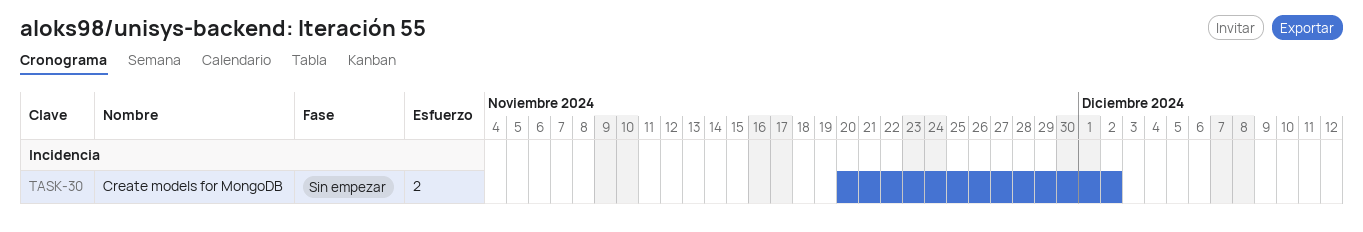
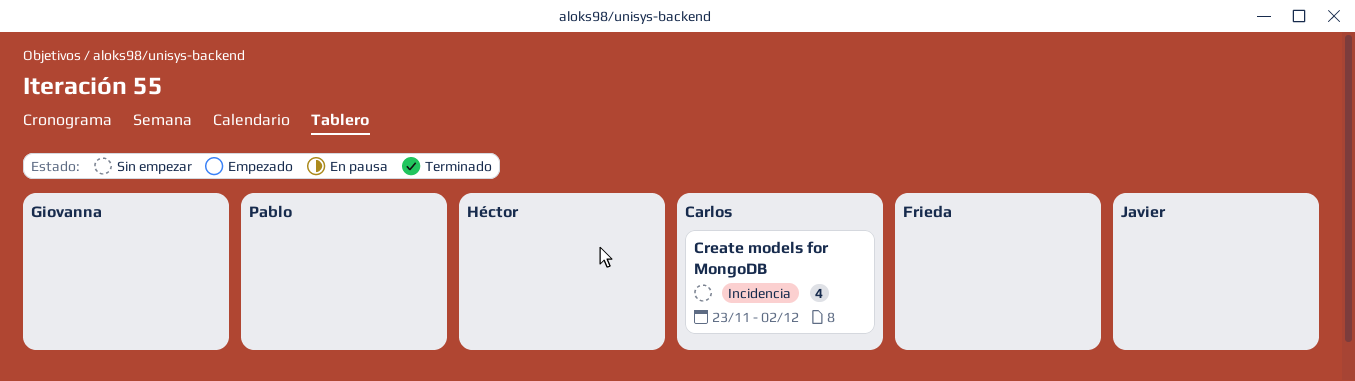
Create models for MongoDB, estimate: 2 -> 4
Create models for MongoDB, start: Nov 20 -> Nov 23

